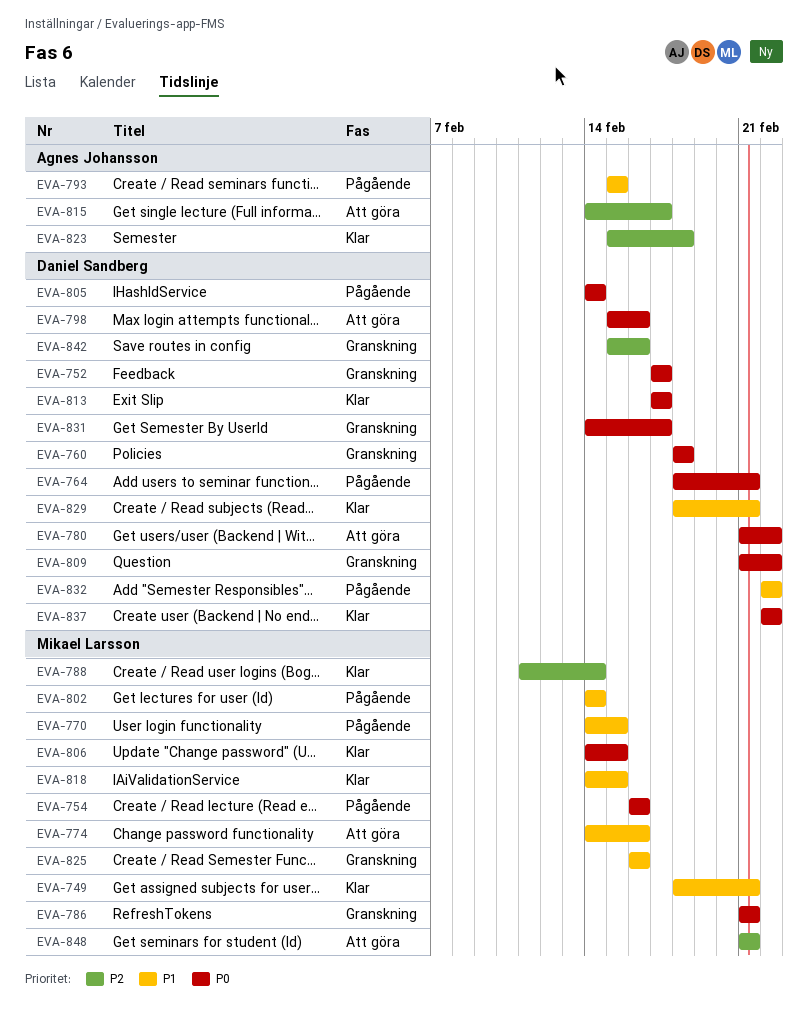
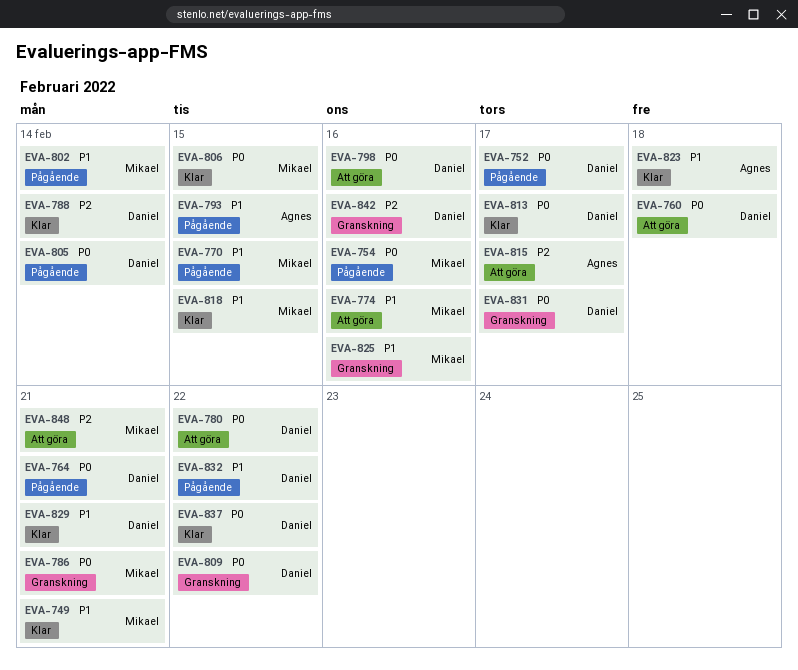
EVA-752, status: Granskning -> Pågående
EVA-760, status: Granskning -> Att göra
EVA-788, owner: Mikael Larsson -> Daniel Sandberg
EVA-823, priority: P2 -> P1

